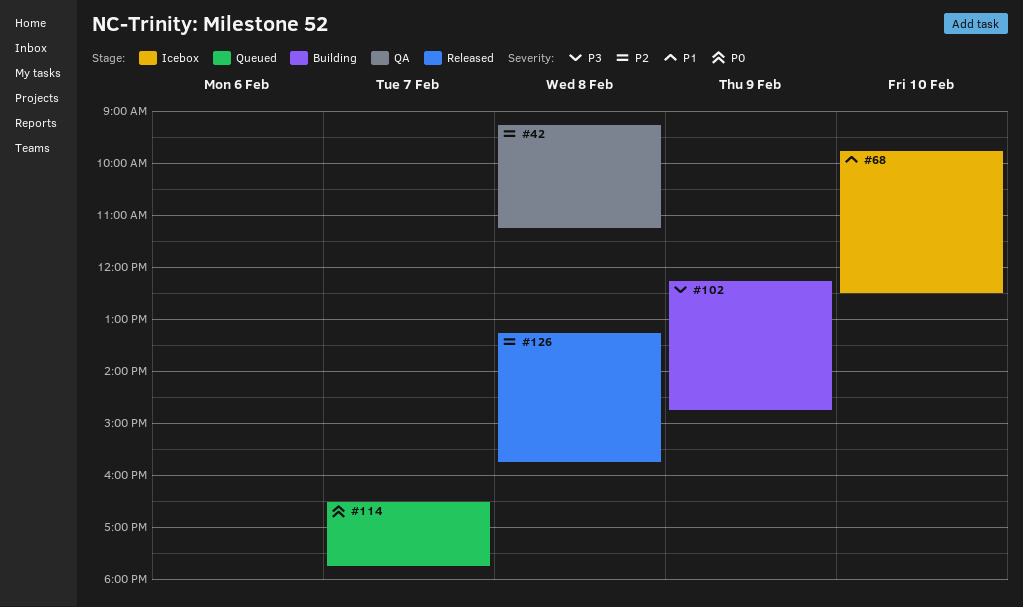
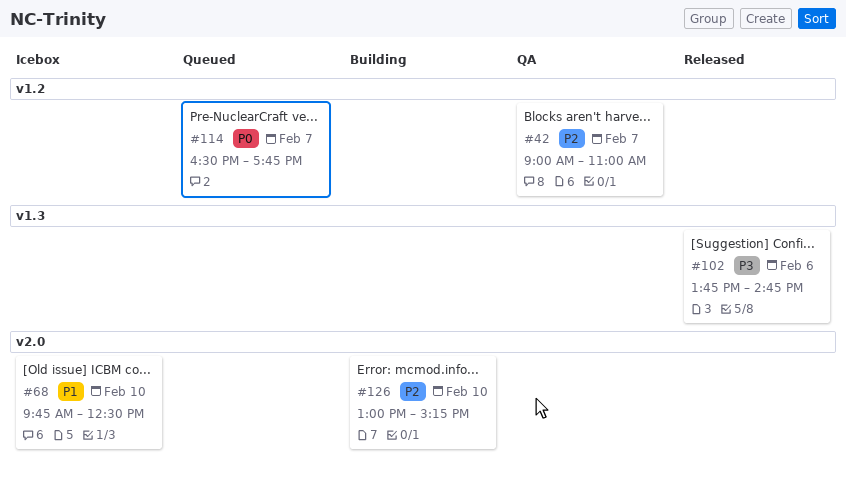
#42, day: Feb 8 -> Feb 7
#42, begins: 09:15 -> 09:00
#42, ends: 11:15 -> 11:00
#102, status: Building -> Released
#102, day: Feb 9 -> Feb 6
#102, begins: 12:15 -> 13:45
#126, status: Released -> Building
#126, day: Feb 8 -> Feb 10
#126, begins: 13:15 -> 13:00
#126, ends: 15:45 -> 15:15

